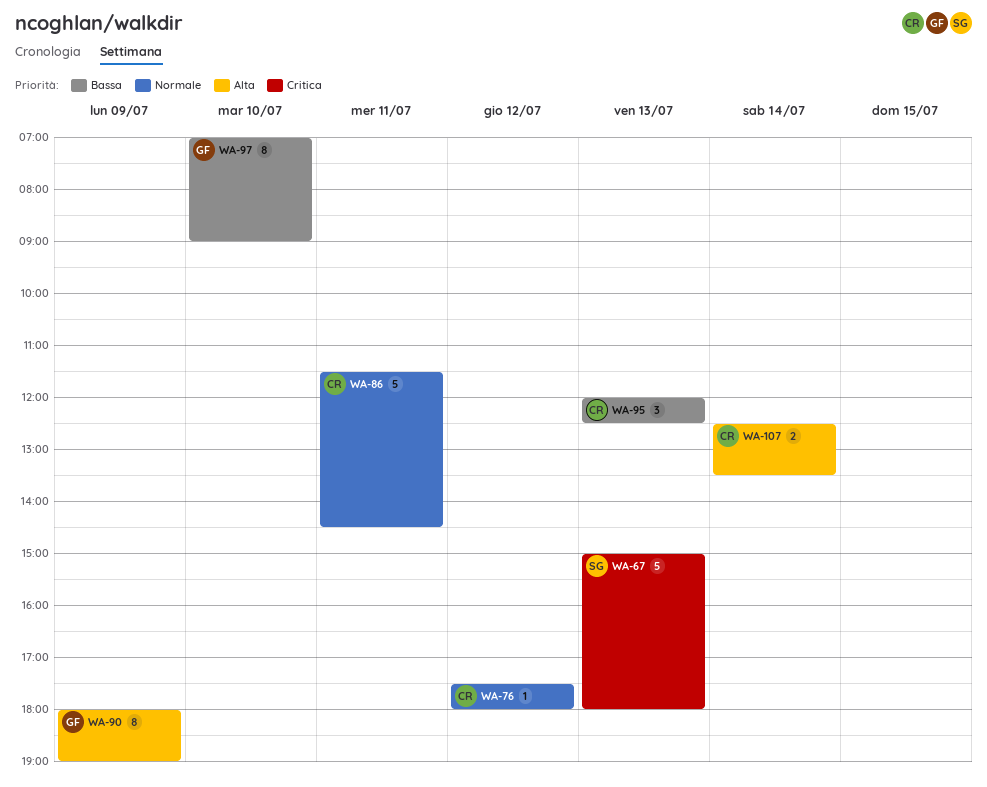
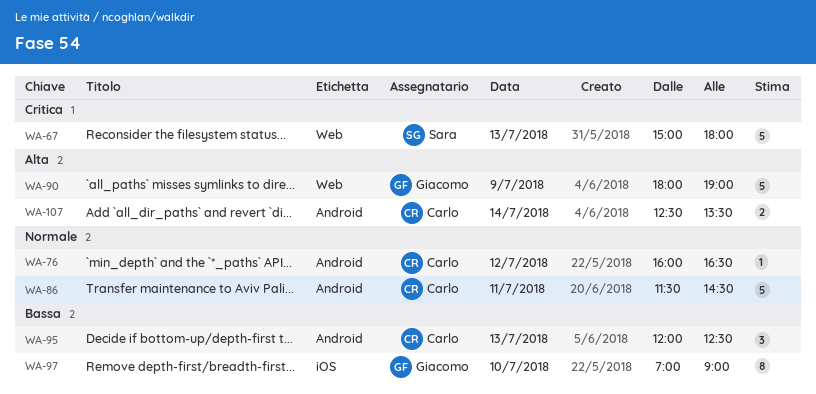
WA-76, begins: 17:30 -> 16:00
WA-76, ends: 18:00 -> 16:30
WA-90, estimate: 8 -> 5

